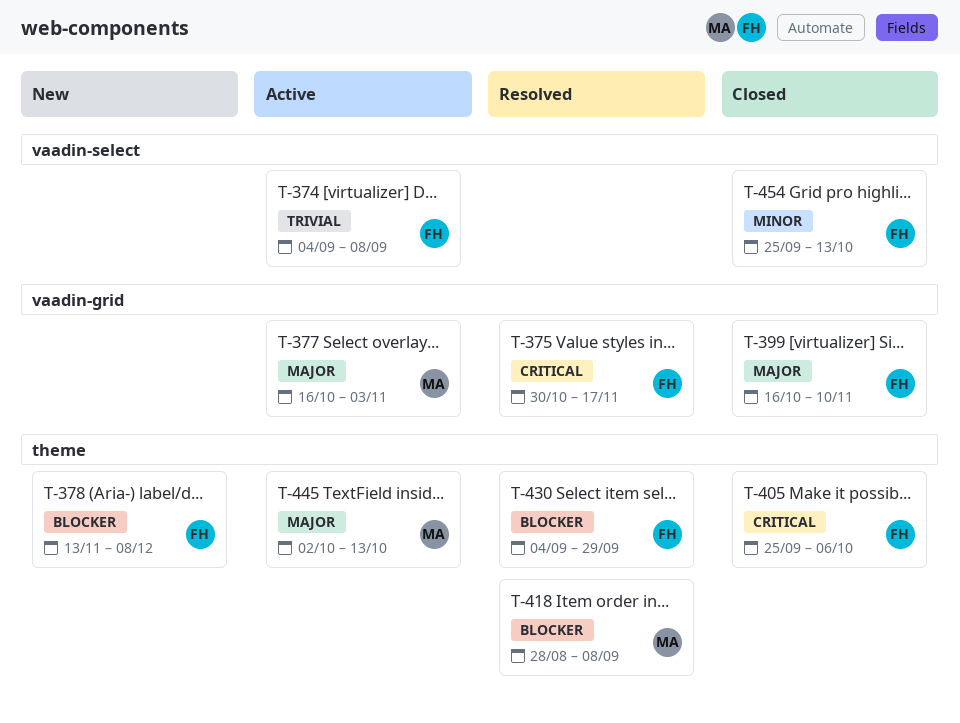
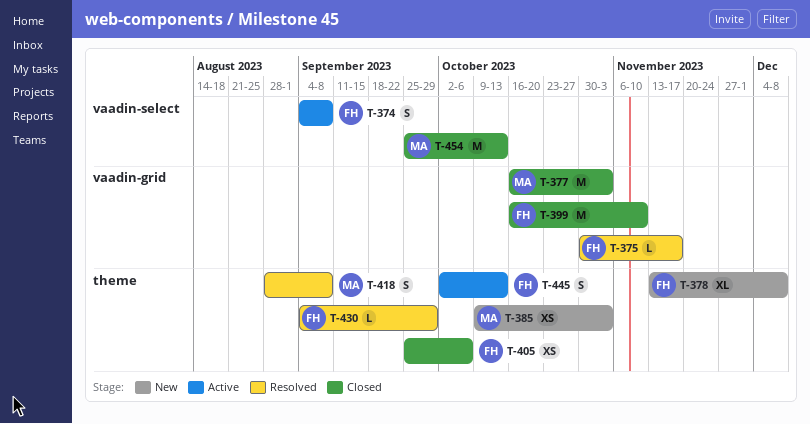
T-377, status: Active -> Closed
T-385: none -> present
T-445, owner: MA -> FH
T-454, owner: FH -> MA

